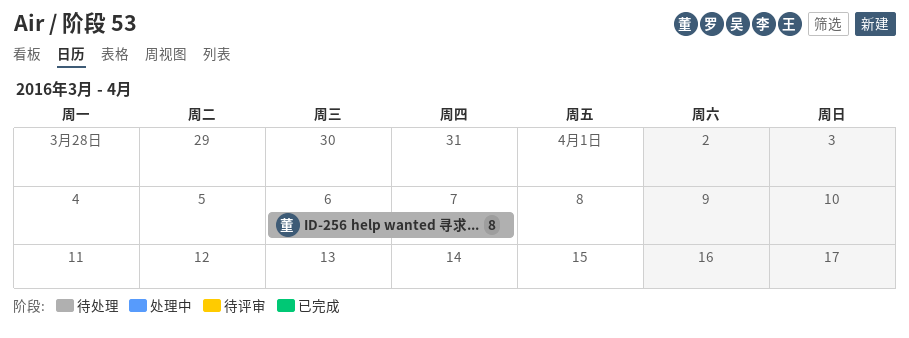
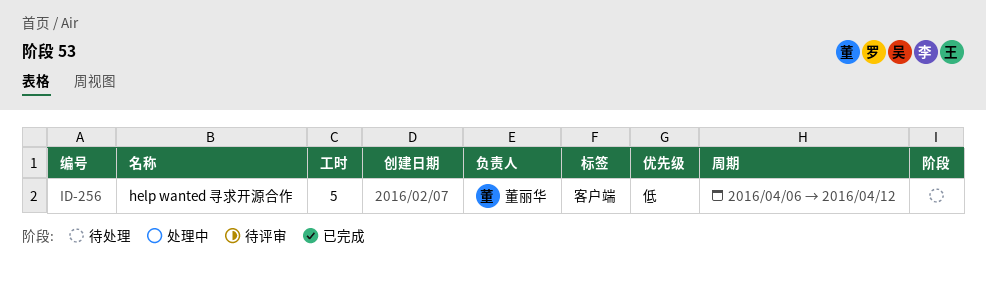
ID-256, estimate: 8 -> 5
ID-256, due: Apr 7 -> Apr 12

